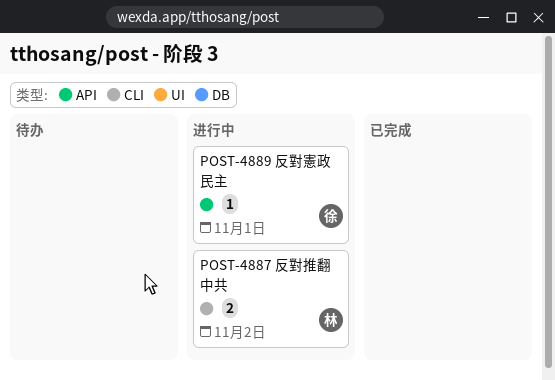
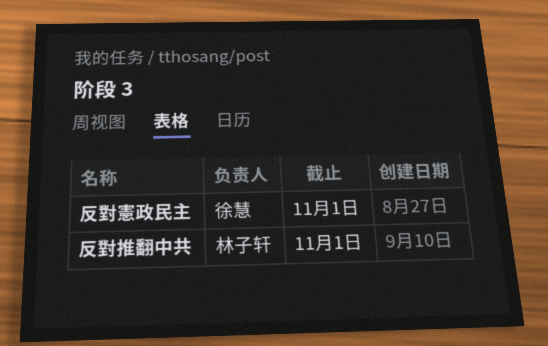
反對推翻中共, due: Nov 2 -> Nov 1

